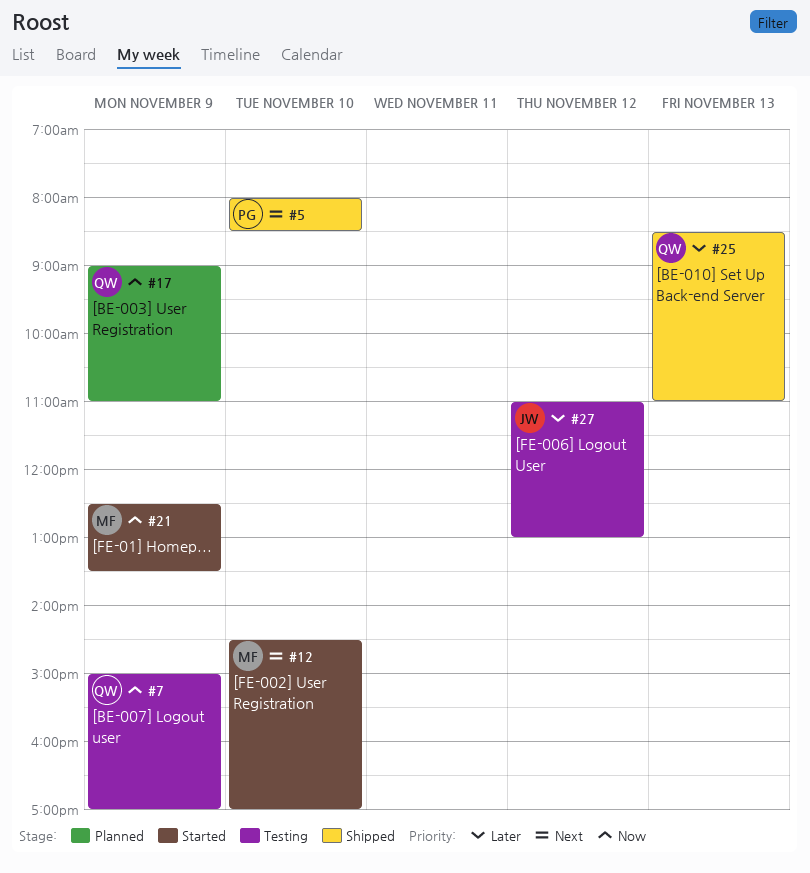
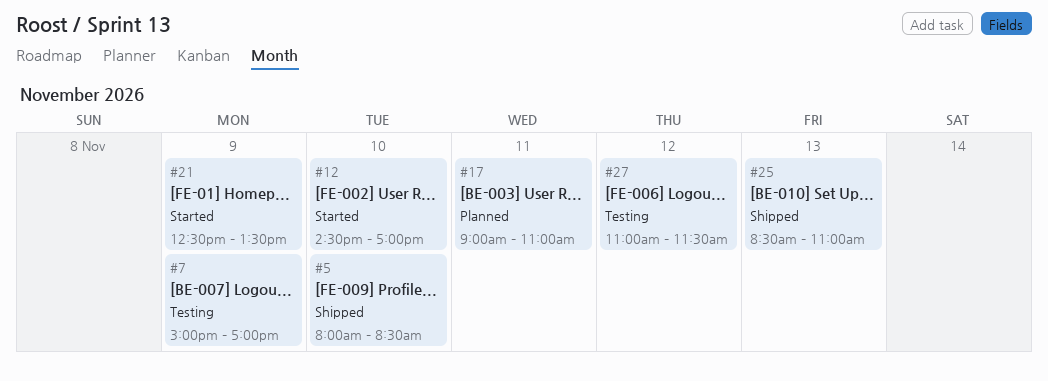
#17, day: Nov 9 -> Nov 11
#27, ends: 13:00 -> 11:30

